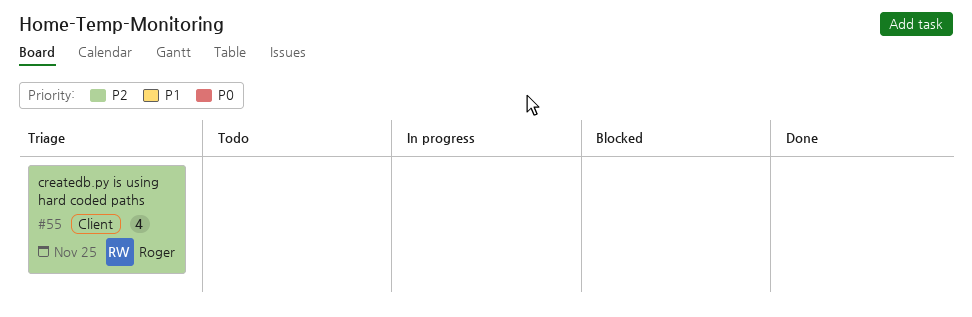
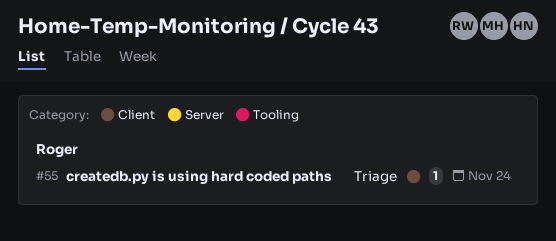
#55, estimate: 4 -> 1
#55, due: Nov 25 -> Nov 24

